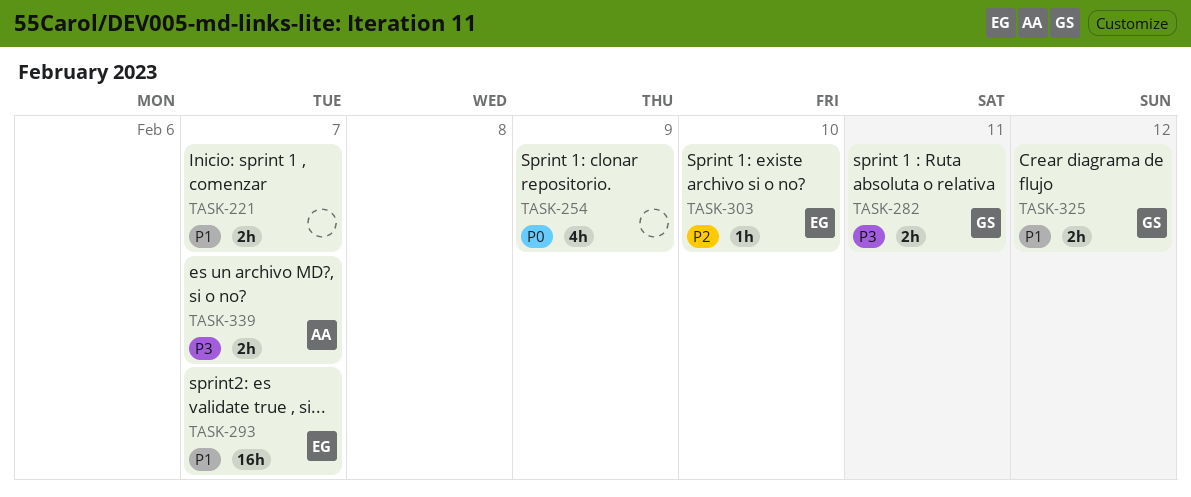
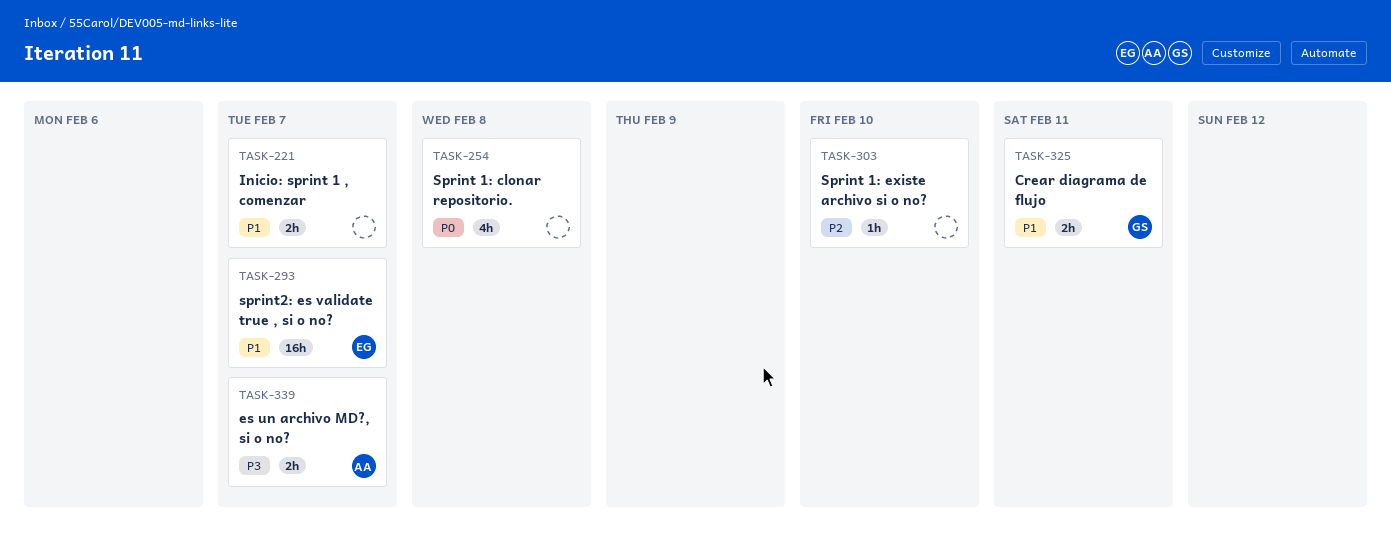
TASK-254, due: Feb 9 -> Feb 8
TASK-282: present -> none
TASK-303, owner: EG -> none
TASK-325, due: Feb 12 -> Feb 11

